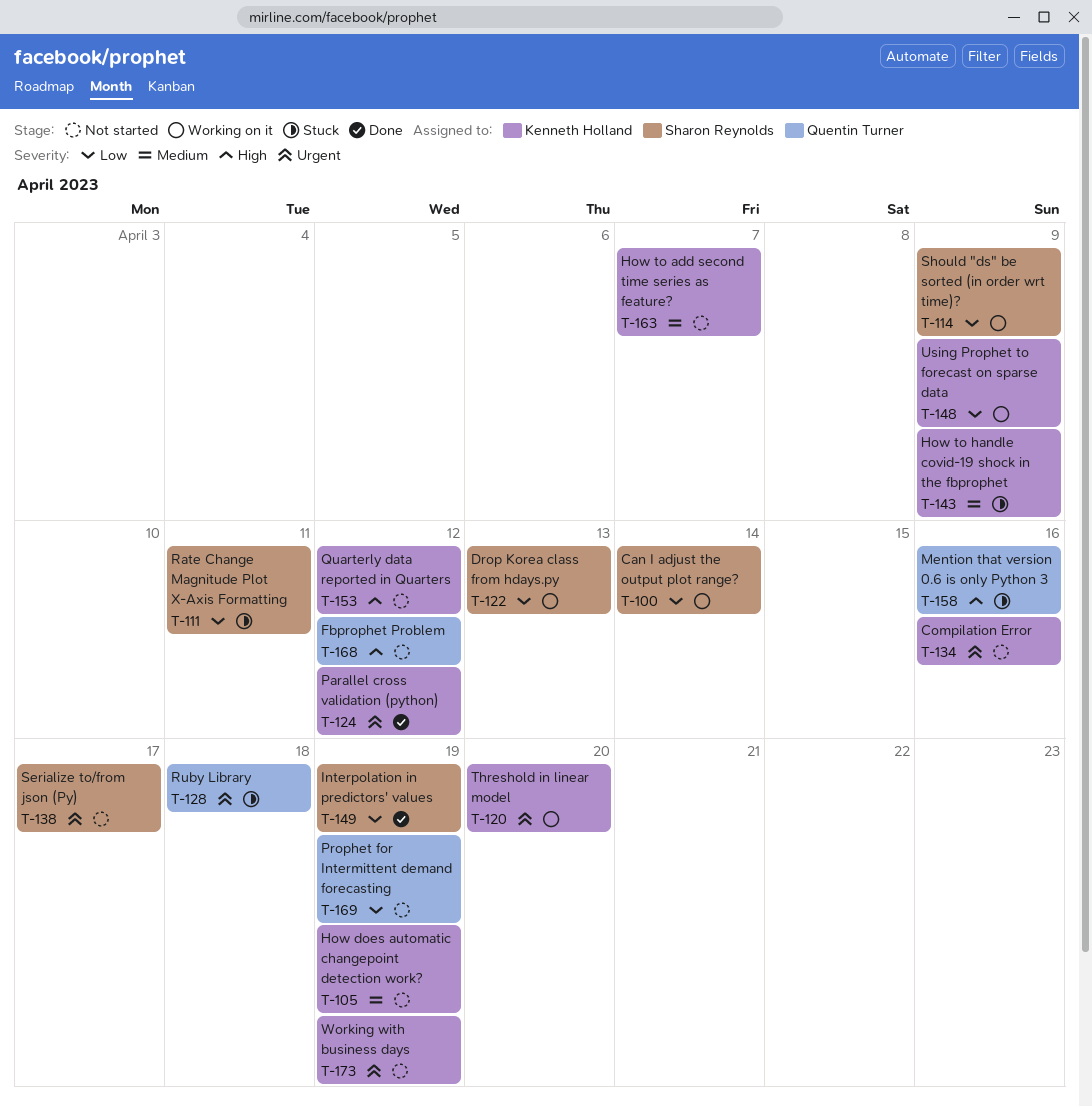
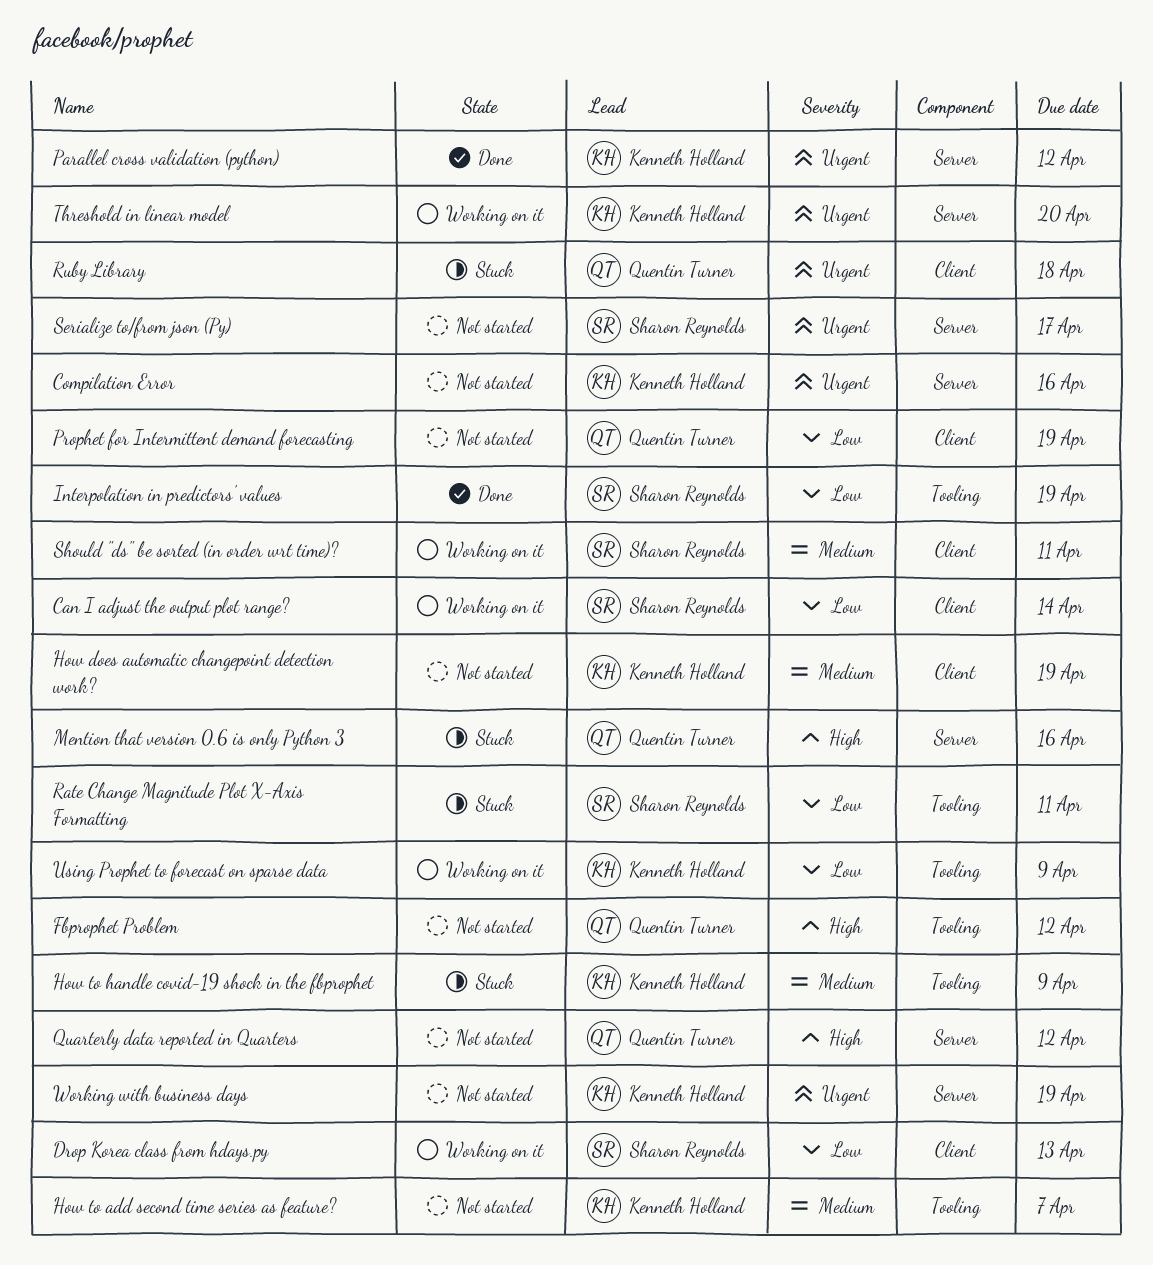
Quarterly data reported in Quarters, owner: Kenneth Holland -> Quentin Turner
Should "ds" be sorted (in order wrt time)?, priority: Low -> Medium
Should "ds" be sorted (in order wrt time)?, due: Apr 9 -> Apr 11

